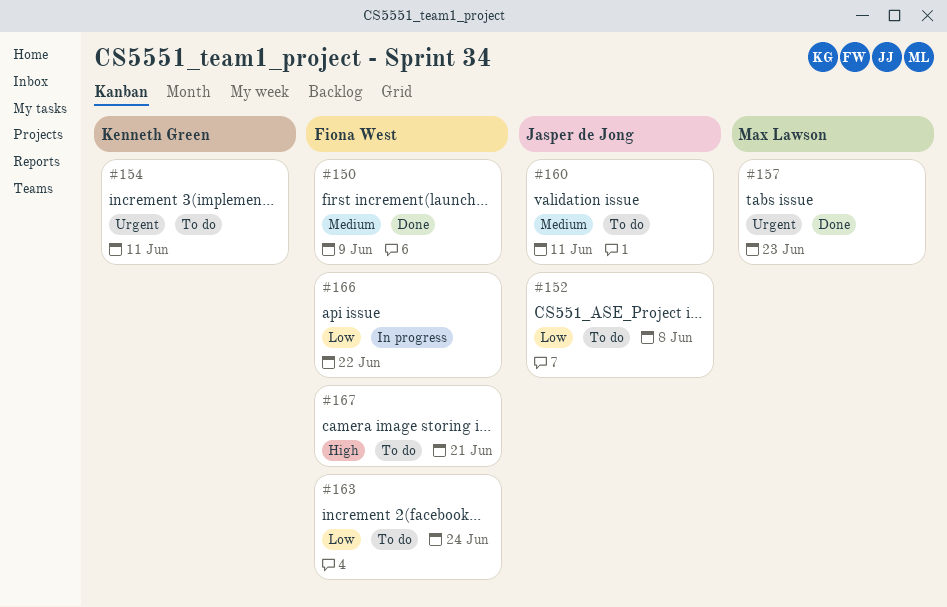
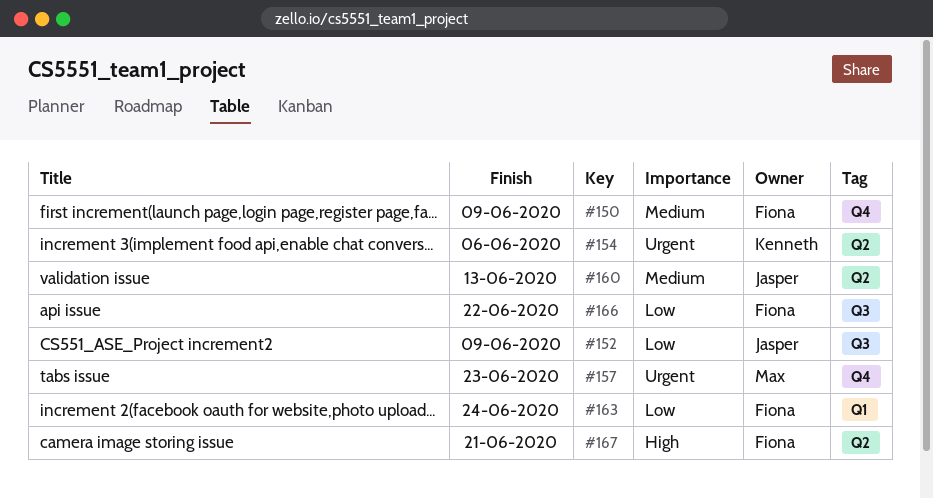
#152, due: Jun 8 -> Jun 9
#154, due: Jun 11 -> Jun 6
#160, due: Jun 11 -> Jun 13

